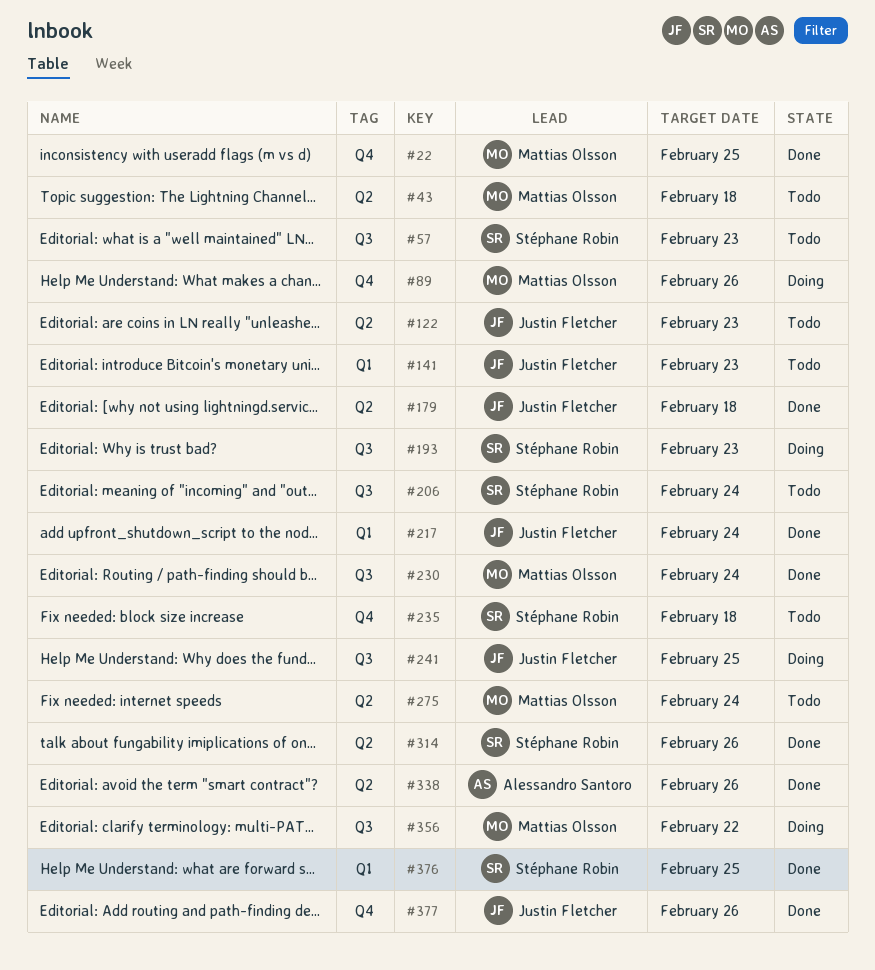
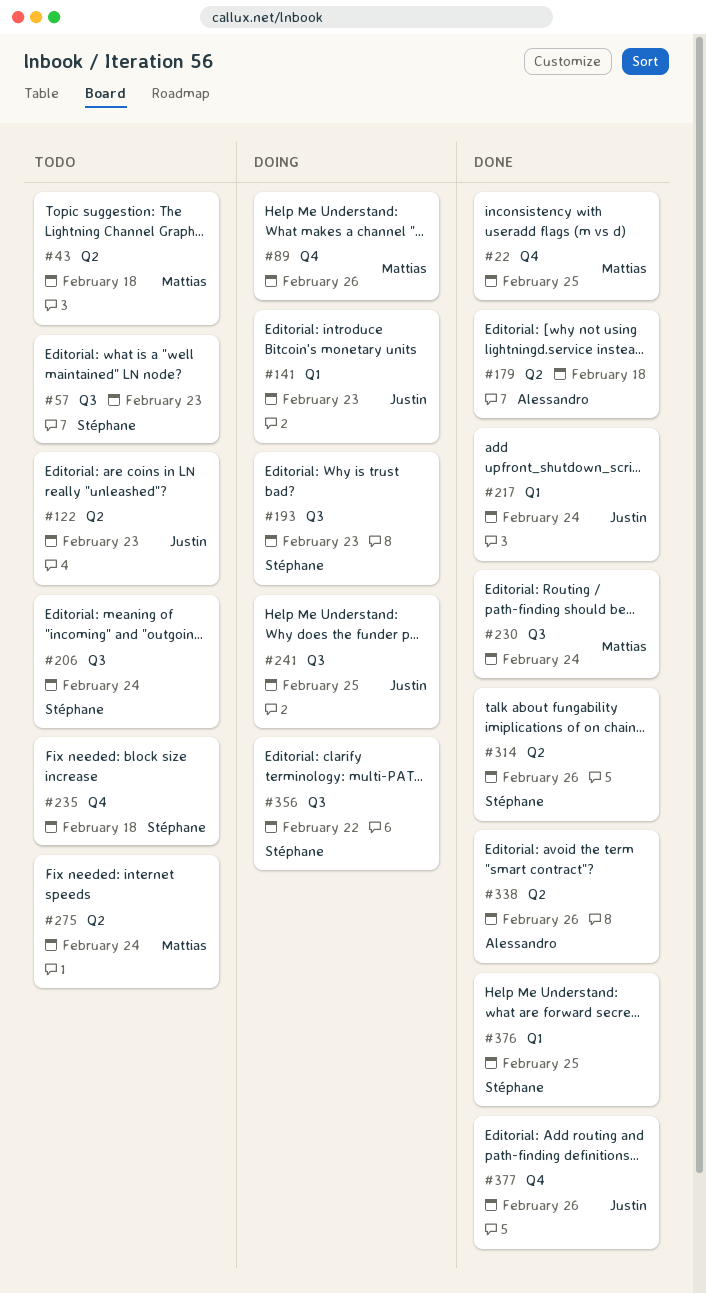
#141, status: Todo -> Doing
#179, owner: Justin Fletcher -> Alessandro Santoro
#356, owner: Mattias Olsson -> Stéphane Robin

